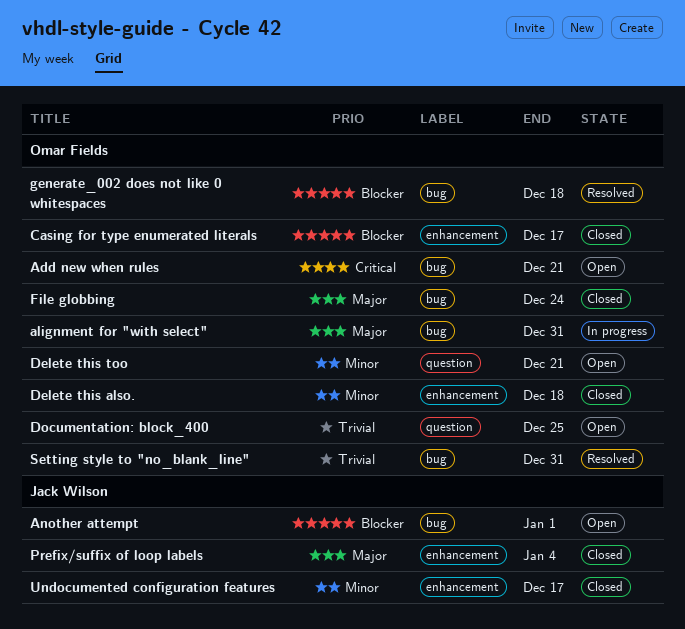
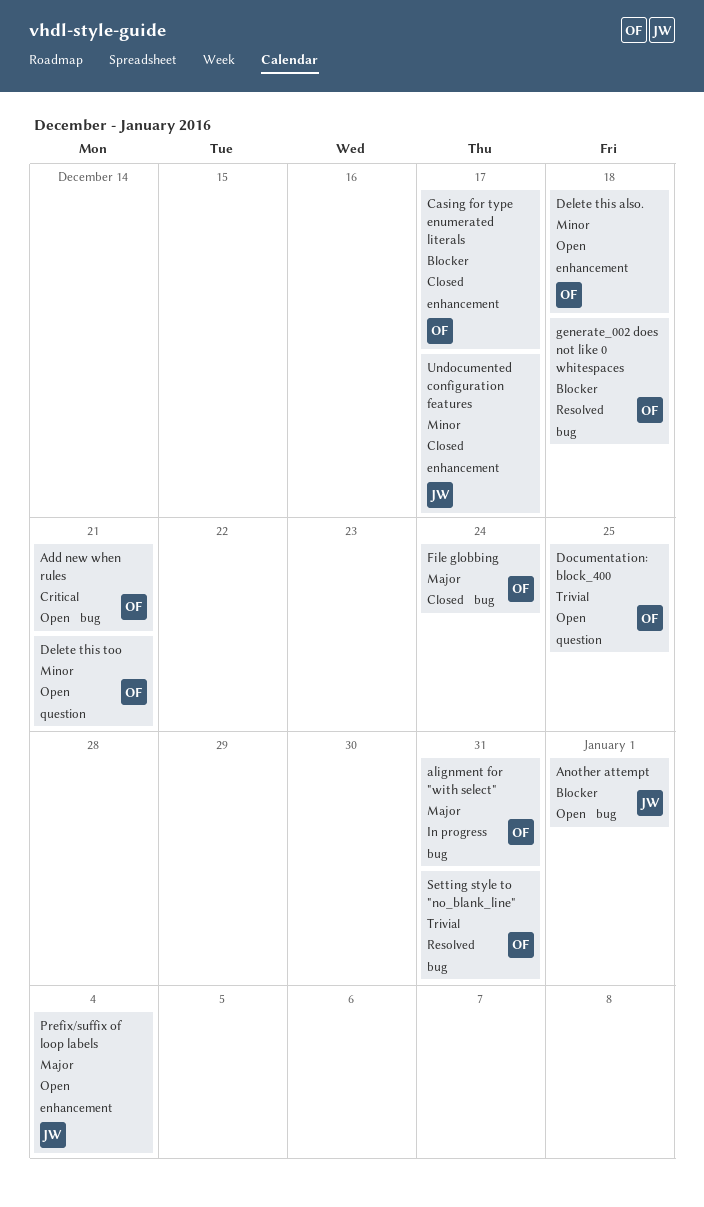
Delete this also., status: Closed -> Open
Prefix/suffix of loop labels, status: Closed -> Open

